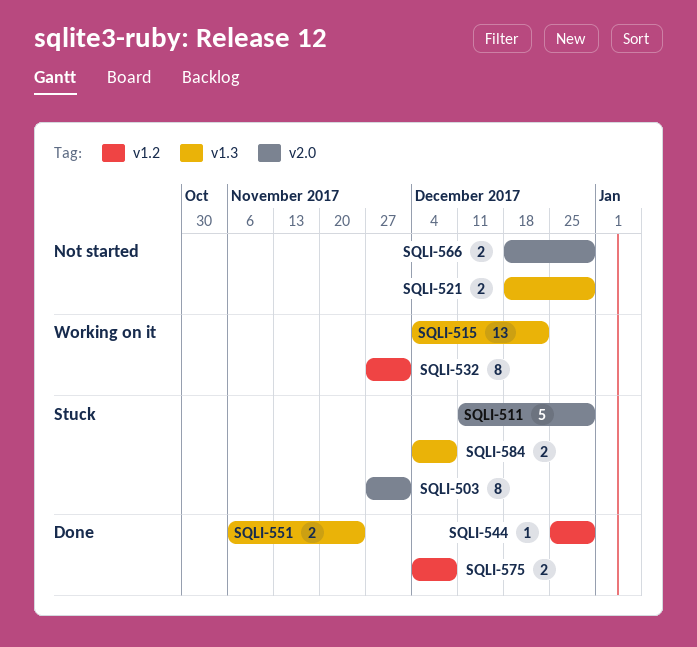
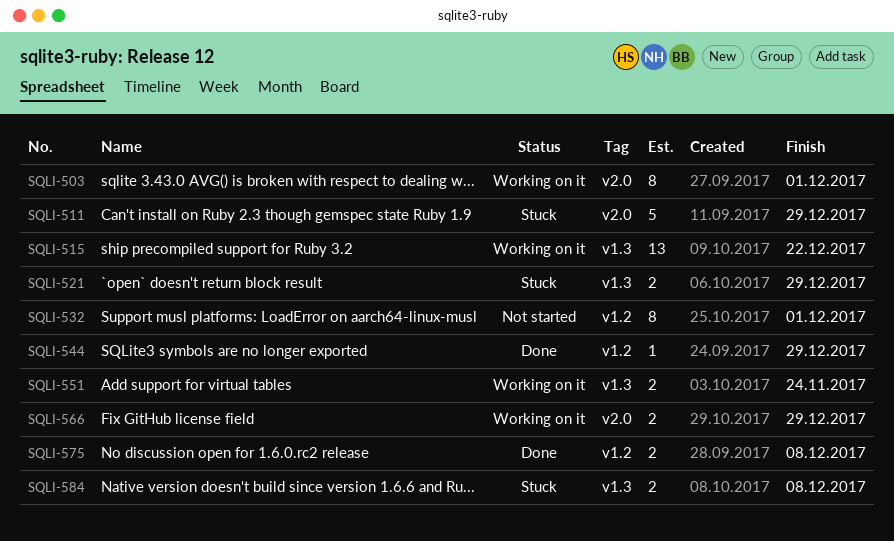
SQLI-503, status: Stuck -> Working on it
SQLI-521, status: Not started -> Stuck
SQLI-532, status: Working on it -> Not started
SQLI-551, status: Done -> Working on it
SQLI-566, status: Not started -> Working on it

